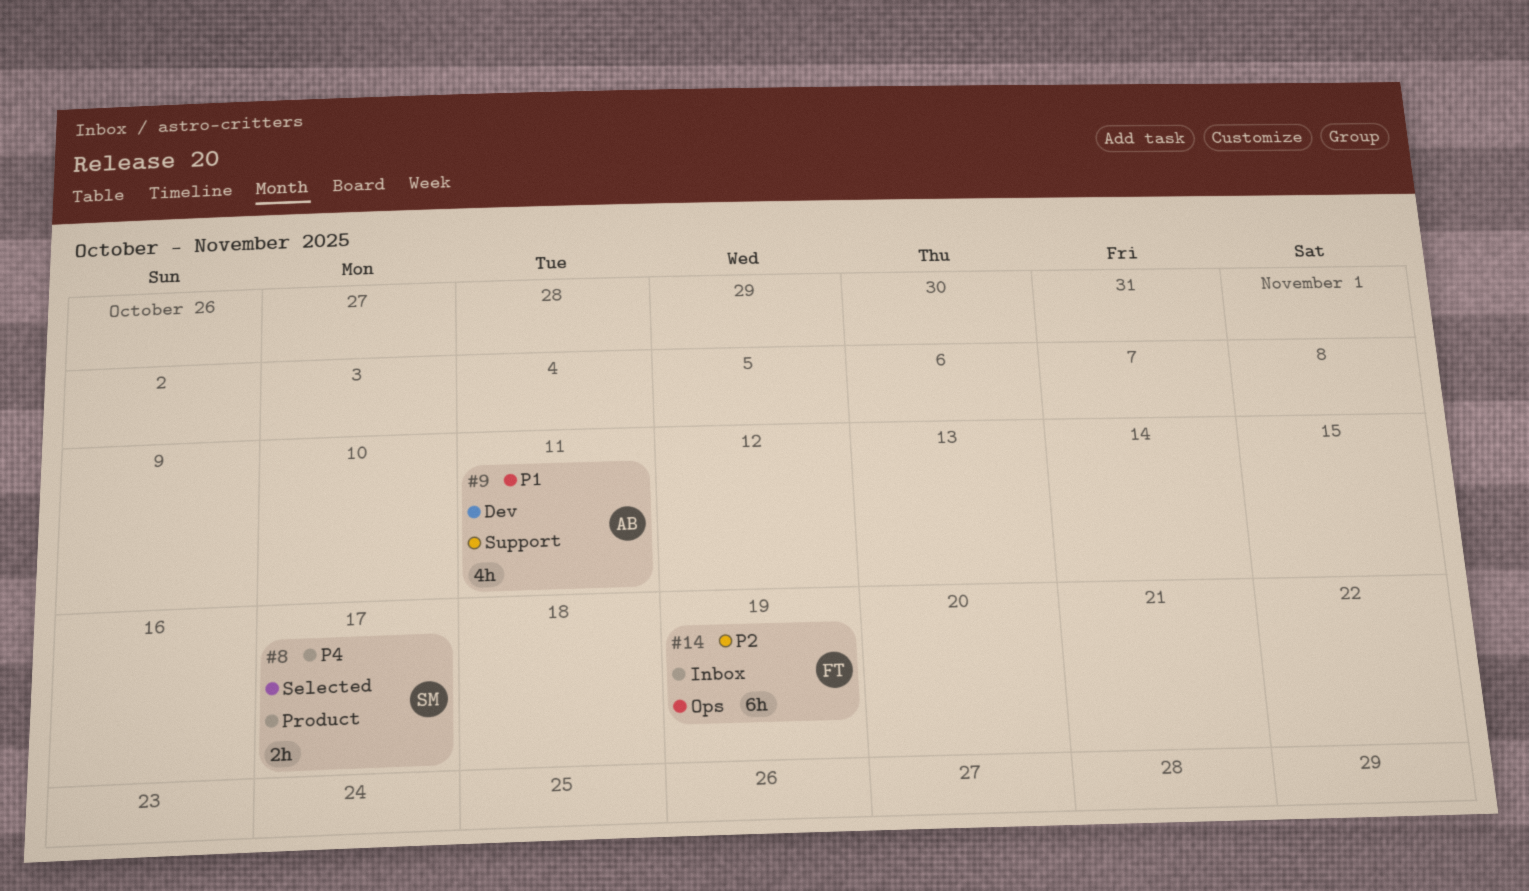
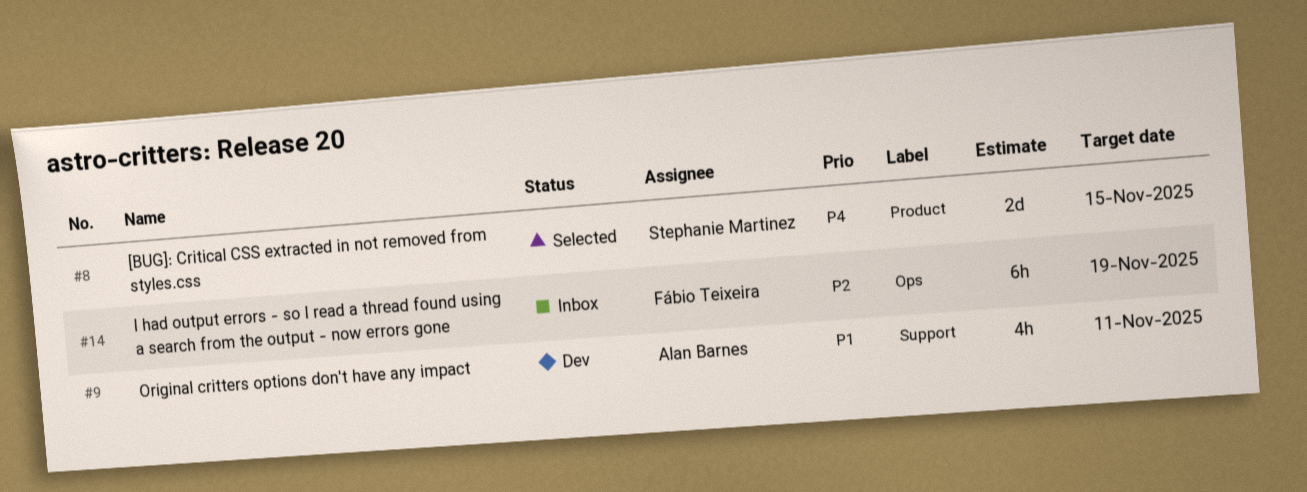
#8, estimate: 2h -> 2d
#8, due: Nov 17 -> Nov 15

